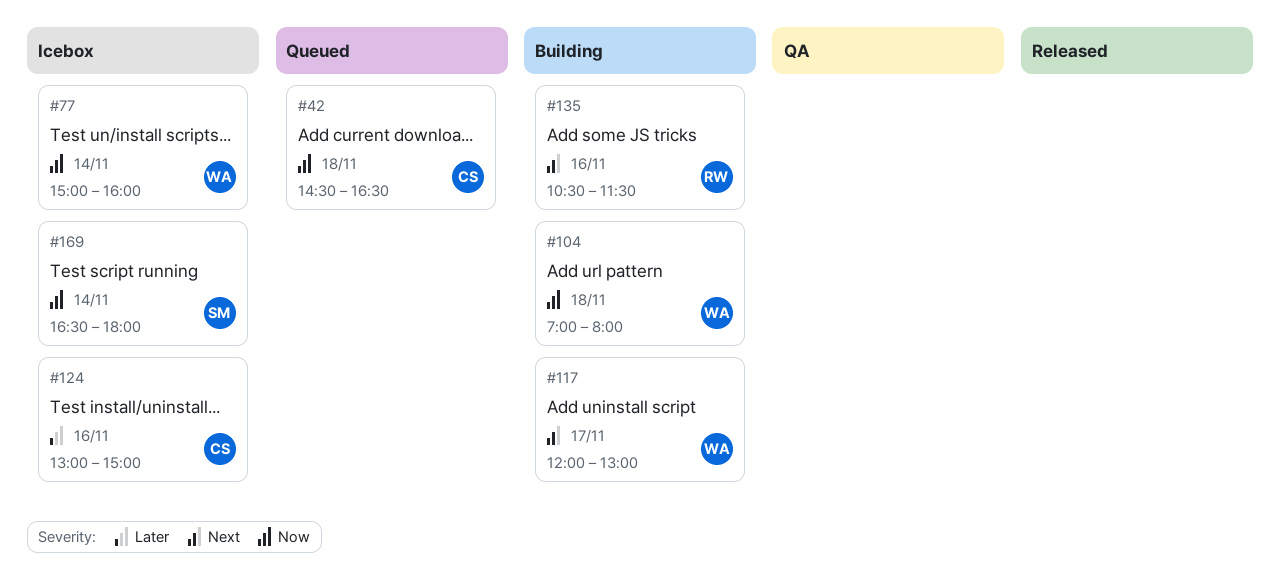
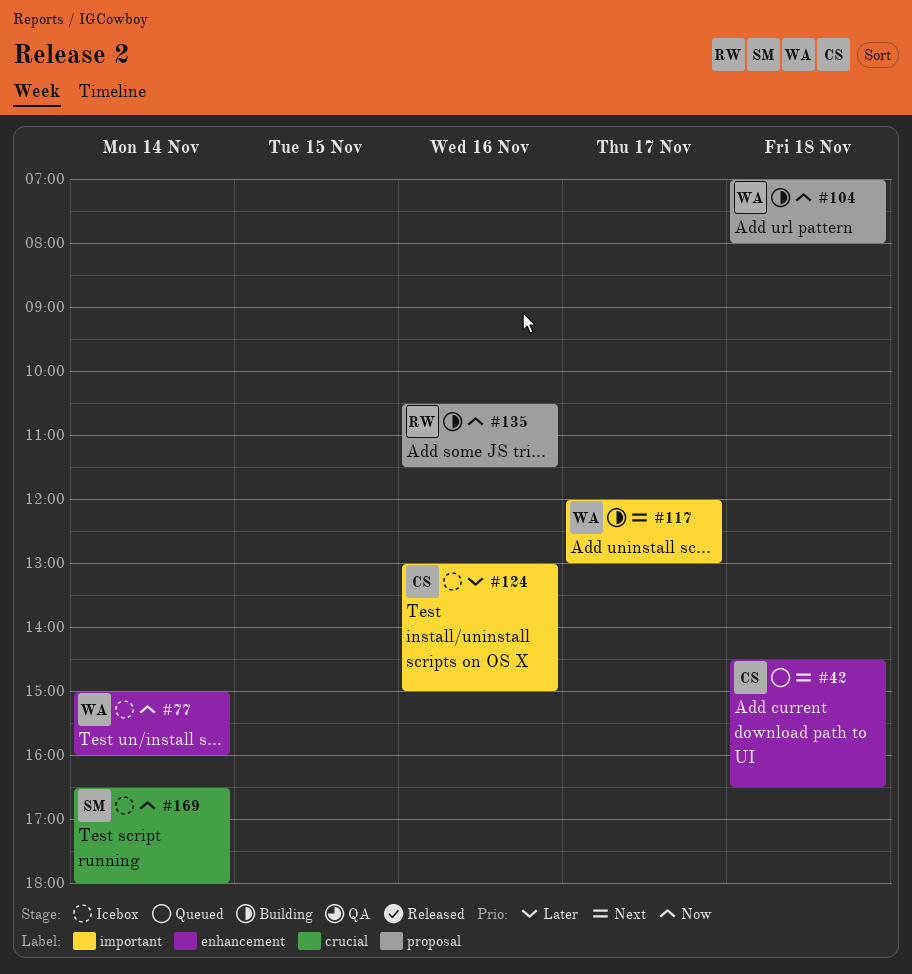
#42, priority: Now -> Next
#135, priority: Next -> Now

